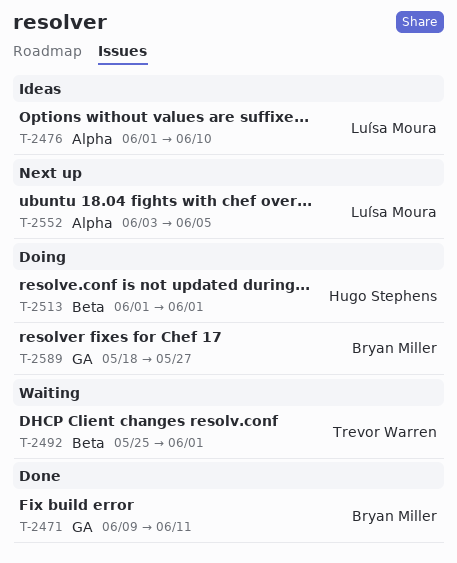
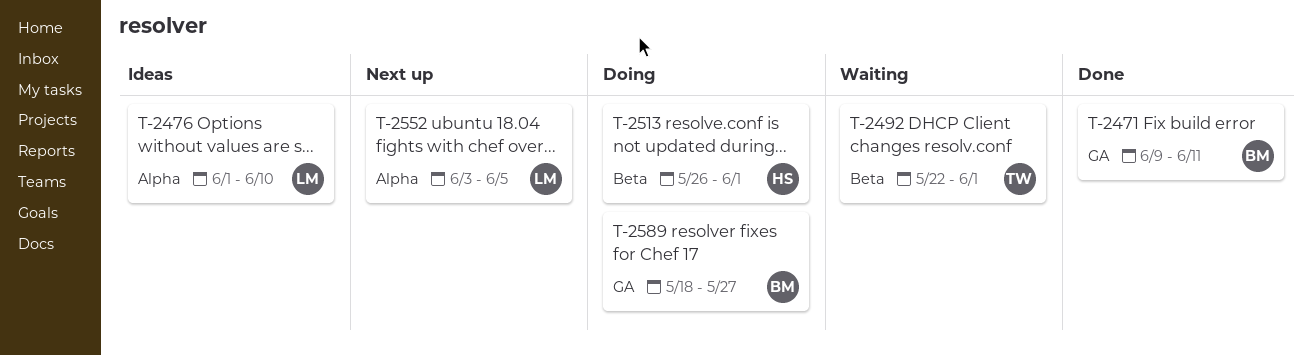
T-2492, start: May 25 -> May 22
T-2513, start: Jun 1 -> May 26

